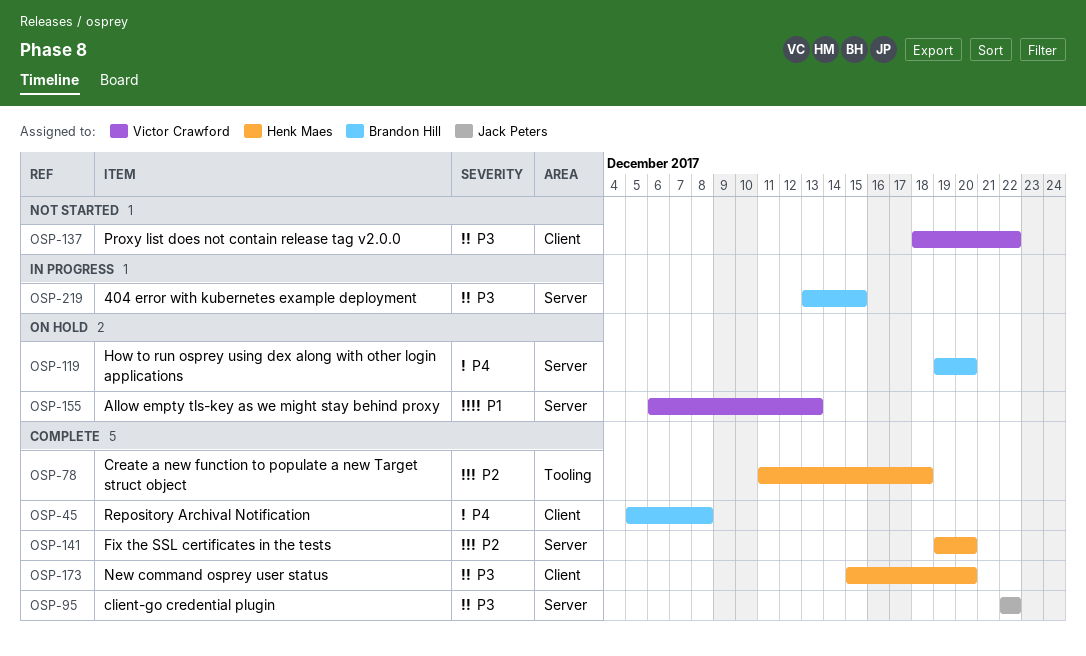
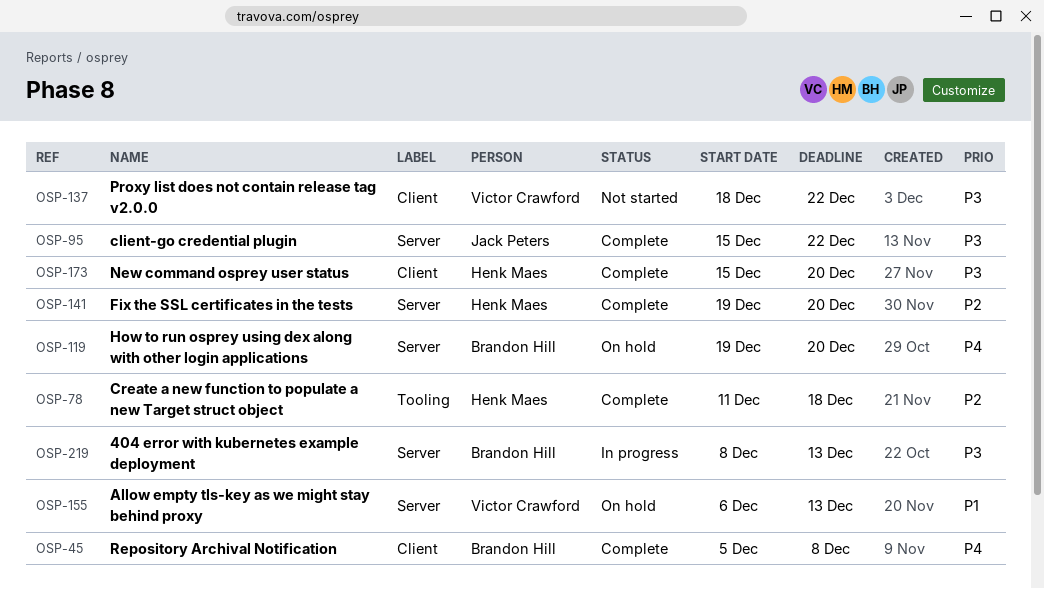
OSP-95, start: Dec 22 -> Dec 15
OSP-219, start: Dec 13 -> Dec 8
OSP-219, due: Dec 15 -> Dec 13

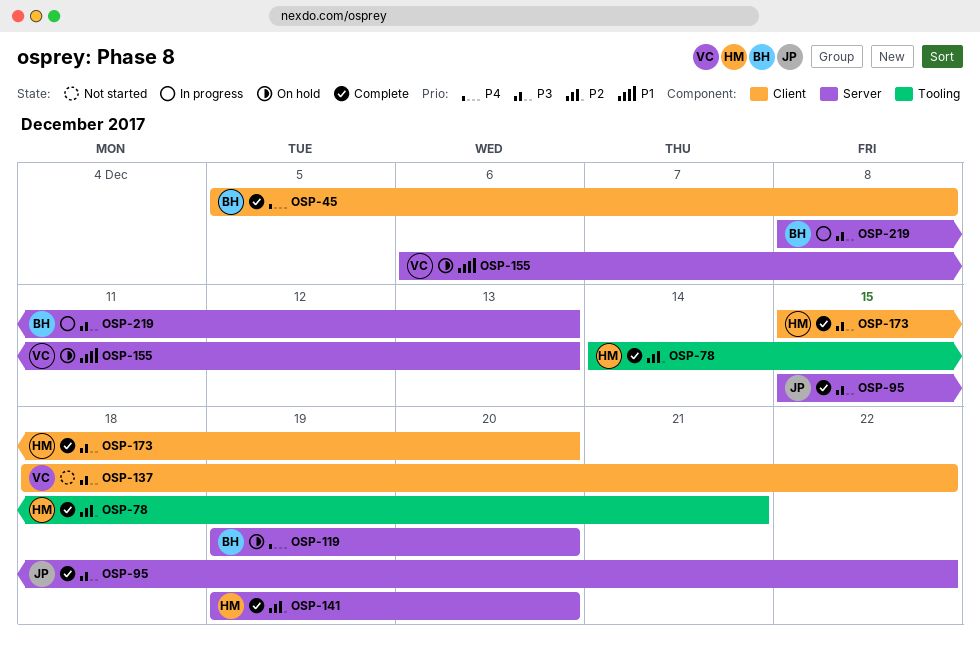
OSP-78, start: Dec 11 -> Dec 14
OSP-78, due: Dec 18 -> Dec 21

